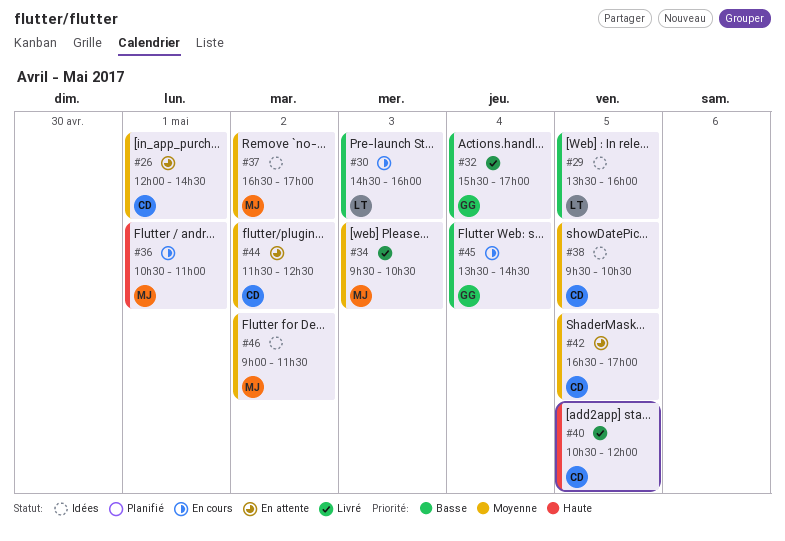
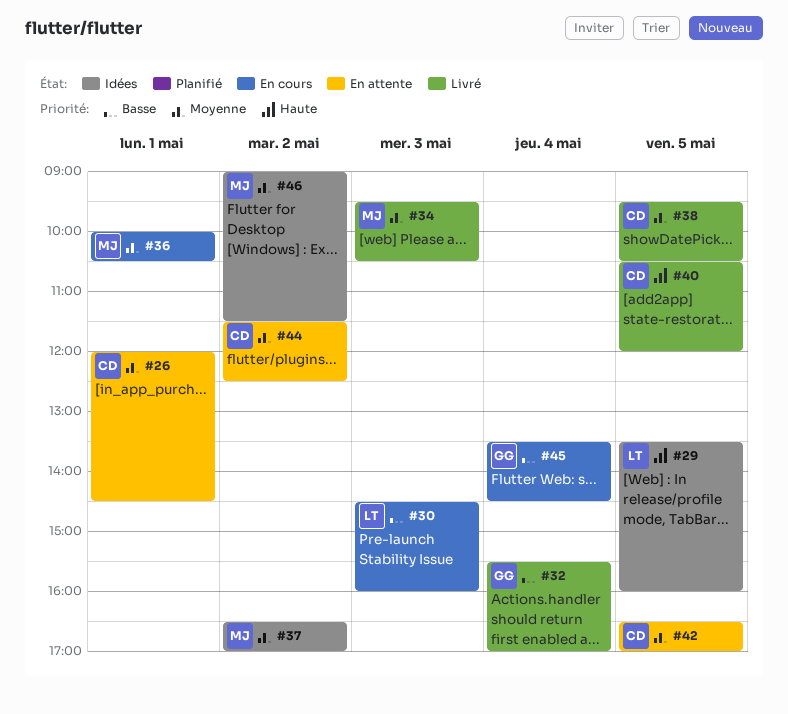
#29, priority: Basse -> Haute
#36, priority: Haute -> Moyenne
#36, begins: 10:30 -> 10:00
#36, ends: 11:00 -> 10:30
#38, status: Idées -> Livré

